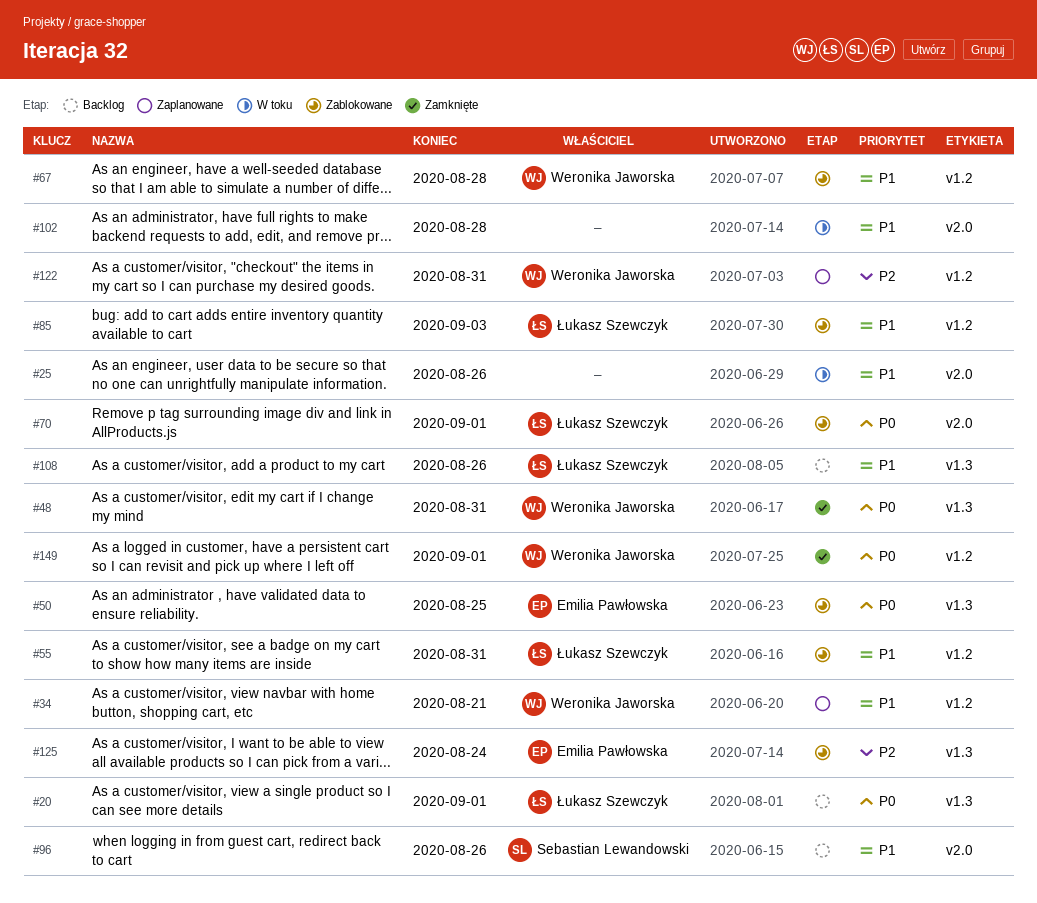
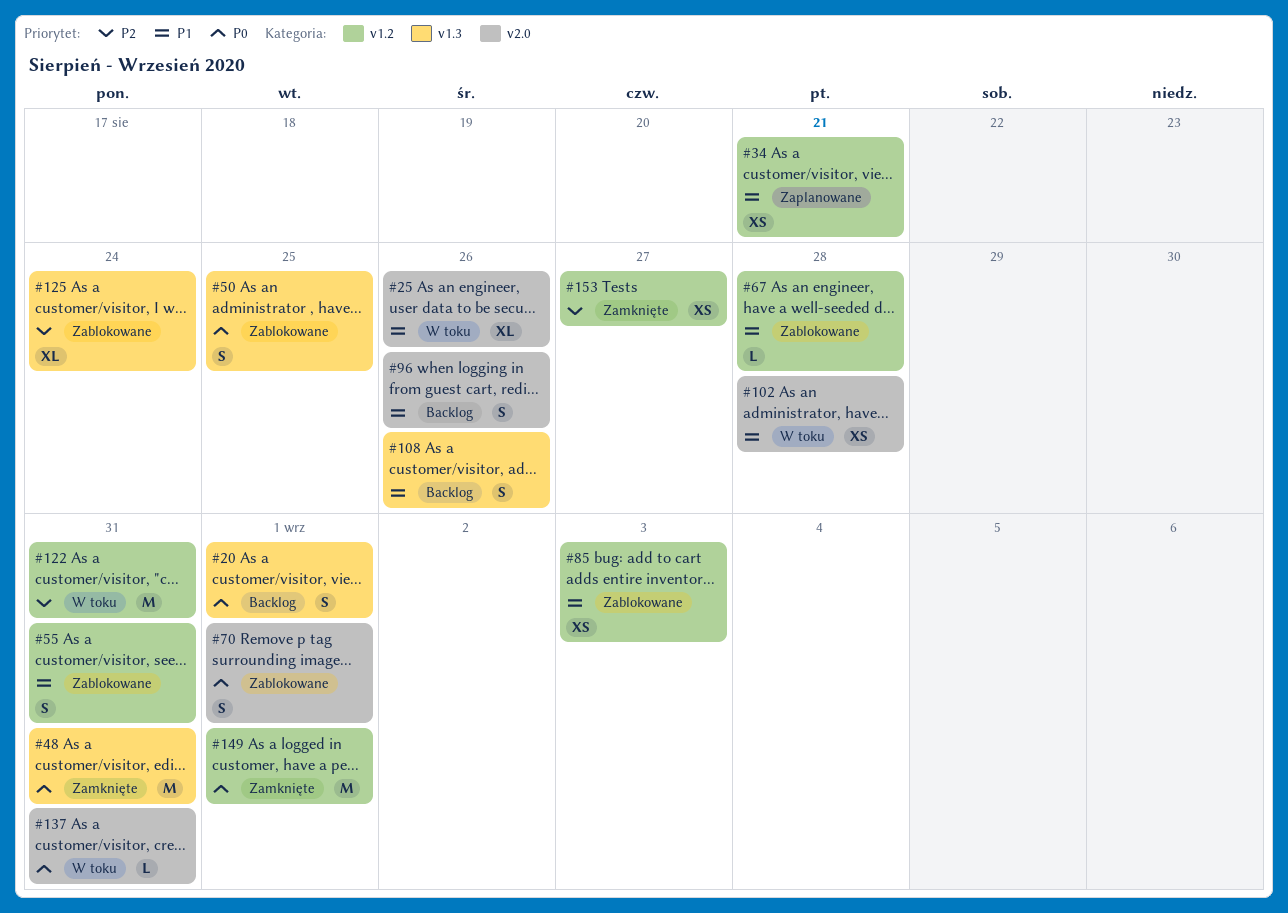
#122, status: Zaplanowane -> W toku
#137: none -> present
#153: none -> present

